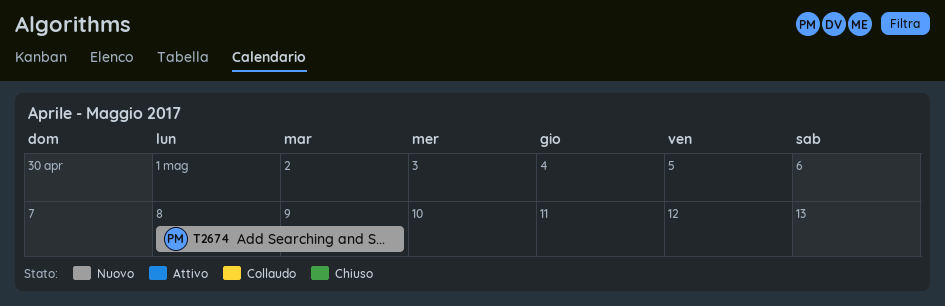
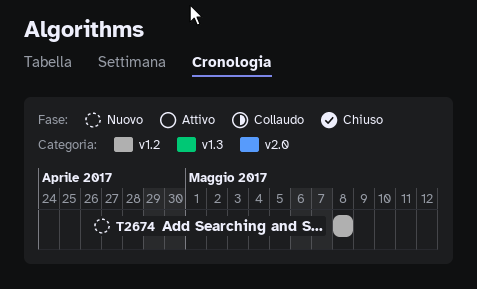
T2674, due: May 9 -> May 8

